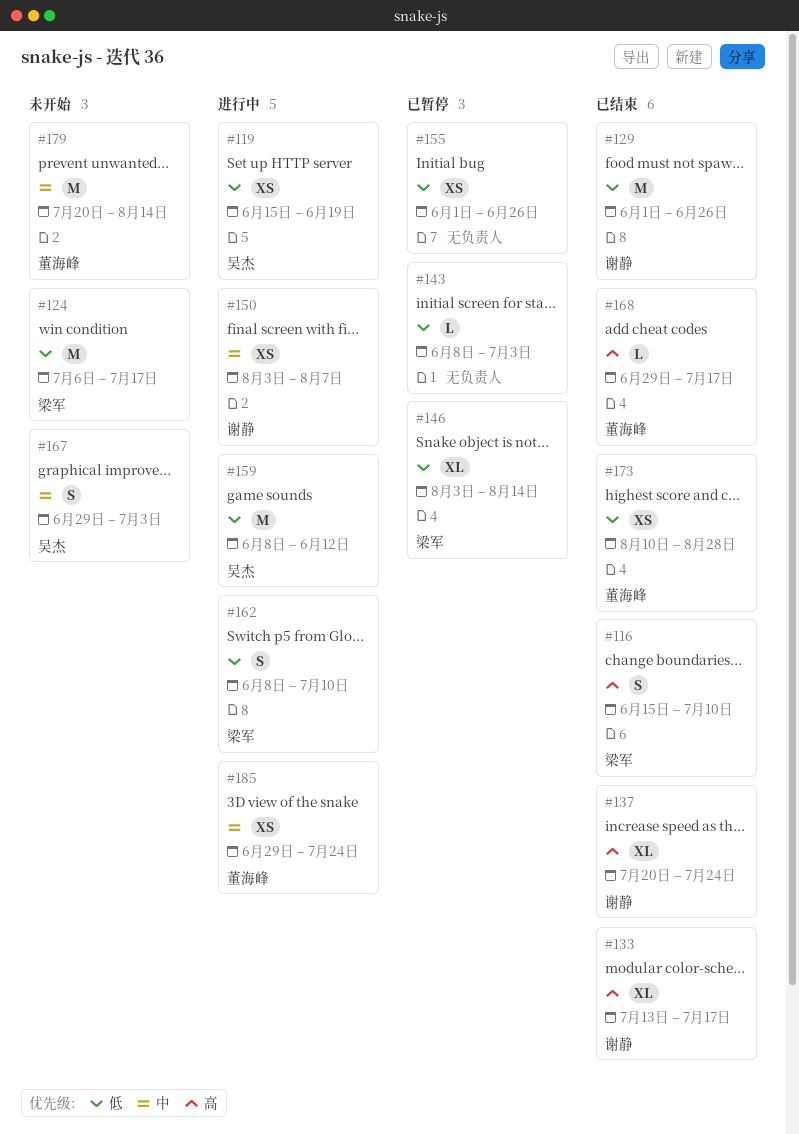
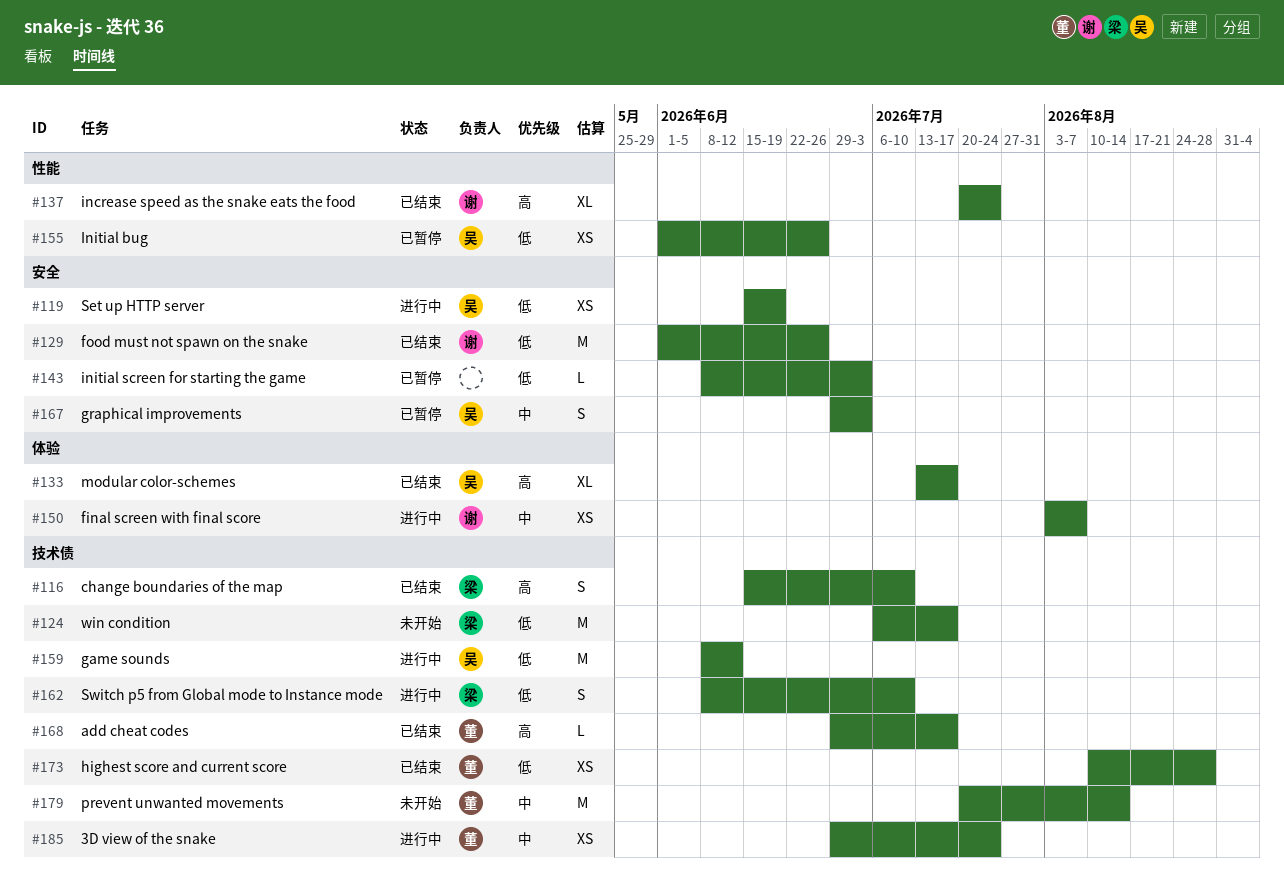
#133, owner: 谢静 -> 吴杰
#146: present -> none
#155, owner: none -> 吴杰
#167, status: 未开始 -> 已暂停

